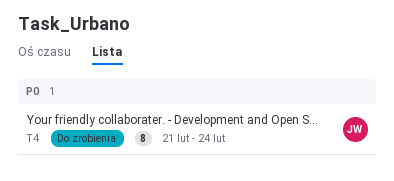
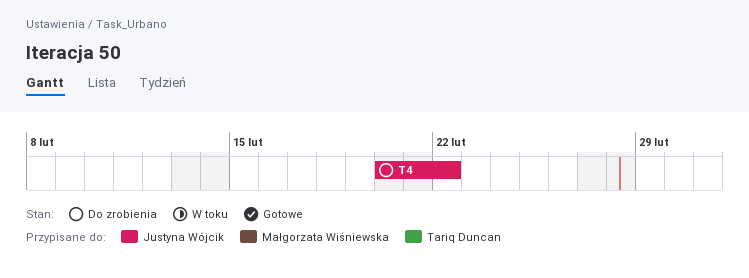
T4, start: Feb 21 -> Feb 20
T4, due: Feb 24 -> Feb 22

